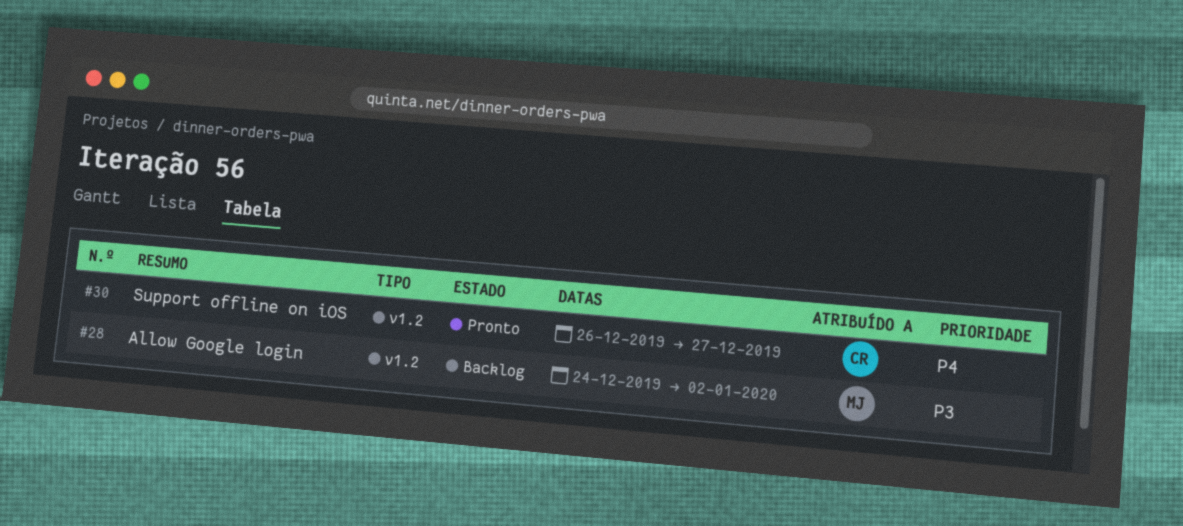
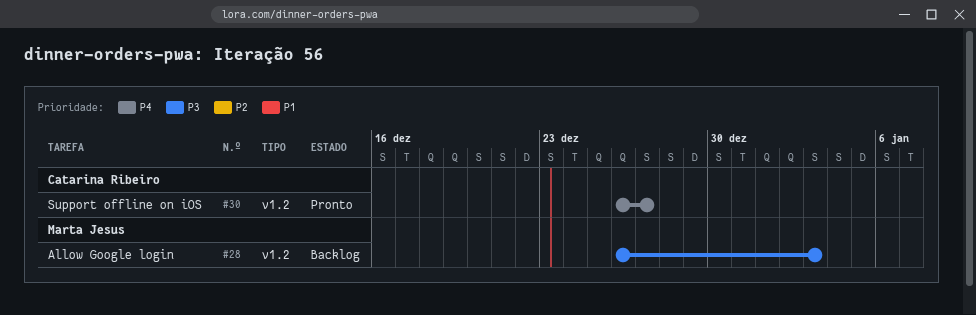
#28, start: Dec 24 -> Dec 26
#28, due: Jan 2 -> Jan 3

